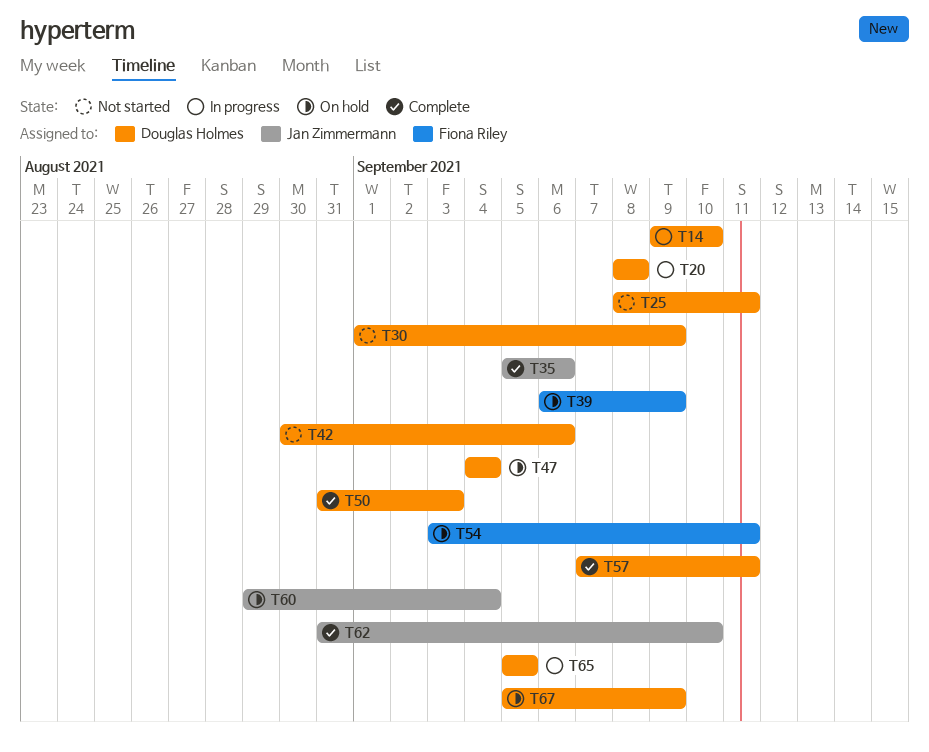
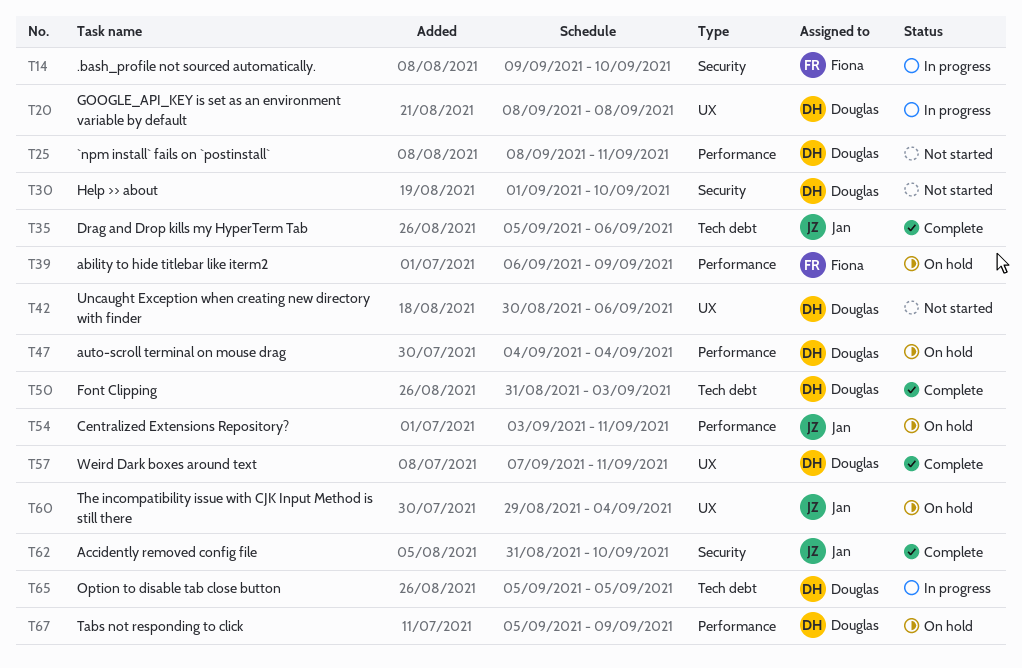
T14, owner: Douglas Holmes -> Fiona Riley
T30, due: Sep 9 -> Sep 10
T54, owner: Fiona Riley -> Jan Zimmermann

